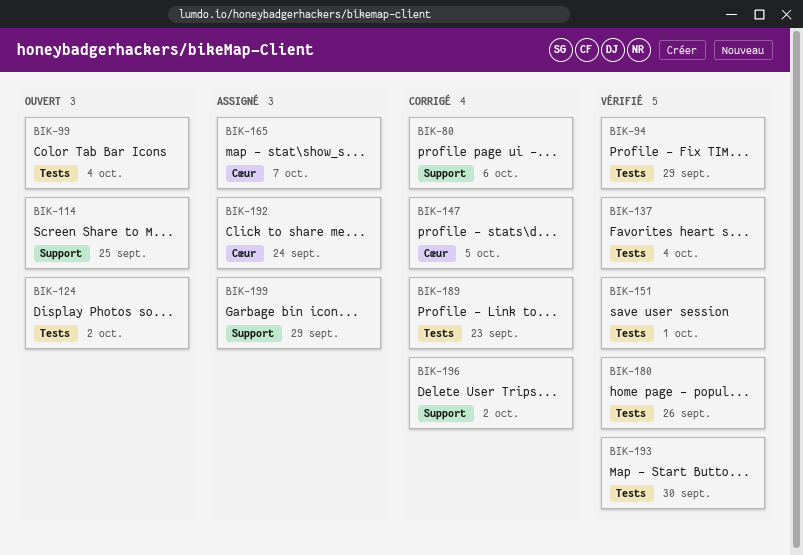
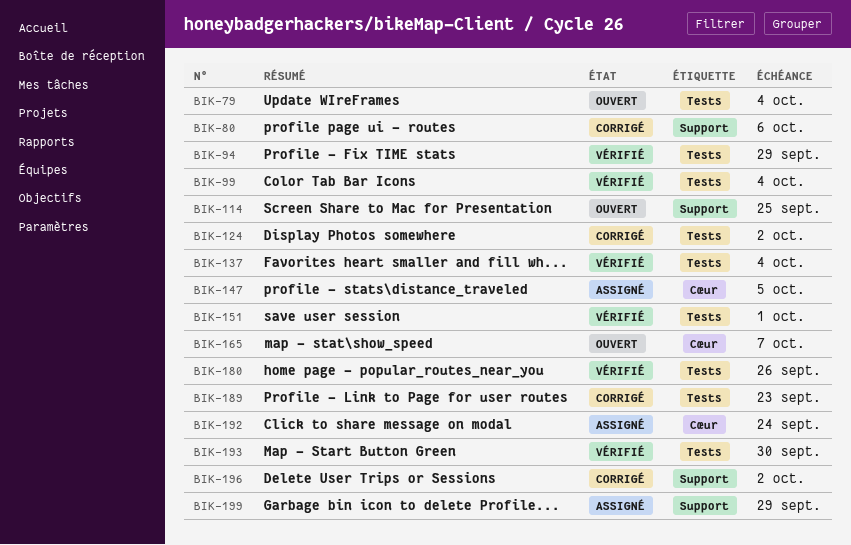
BIK-79: none -> present
BIK-99, status: Ouvert -> Vérifié
BIK-124, status: Ouvert -> Corrigé
BIK-147, status: Corrigé -> Assigné
BIK-165, status: Assigné -> Ouvert

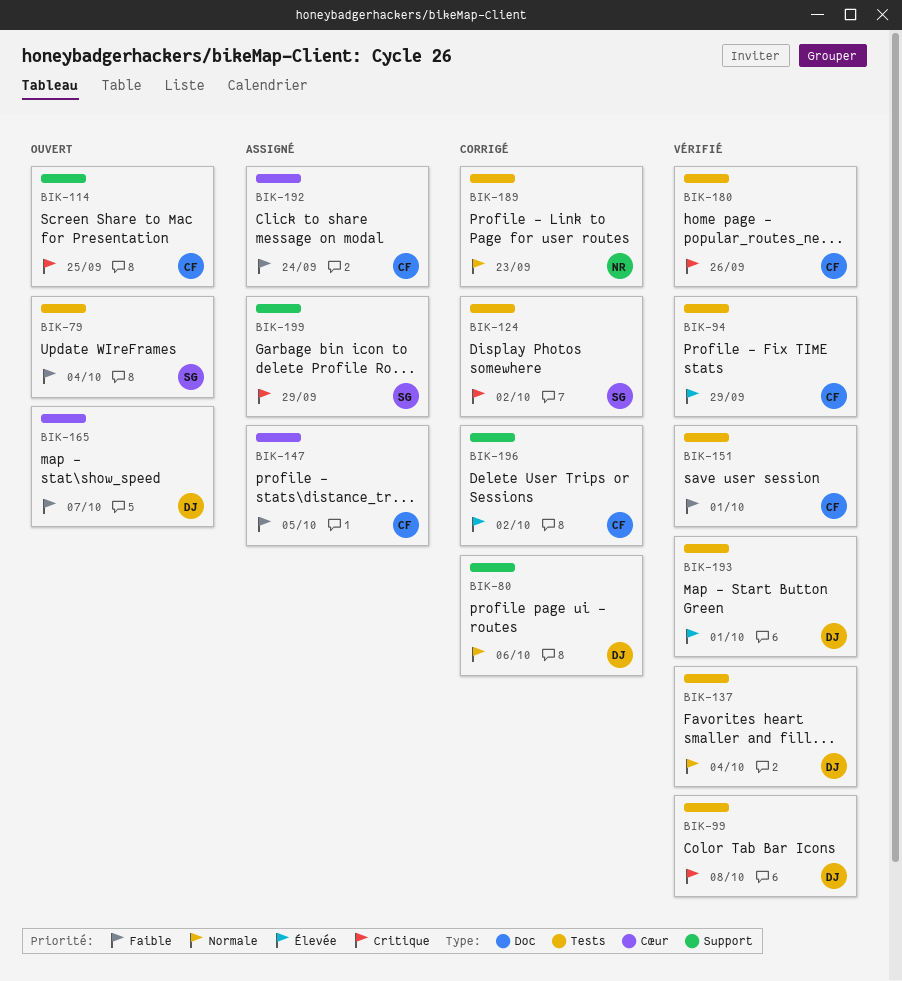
BIK-99, due: Oct 4 -> Oct 8
BIK-193, due: Sep 30 -> Oct 1

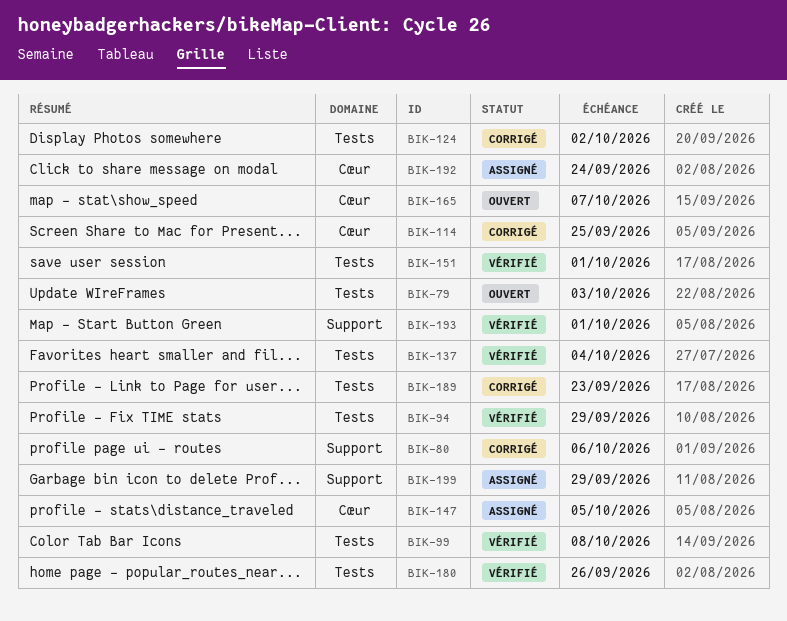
BIK-79, due: Oct 4 -> Oct 3
BIK-114, status: Ouvert -> Corrigé
BIK-114, label: Support -> Cœur
BIK-193, label: Tests -> Support
BIK-196: present -> none

